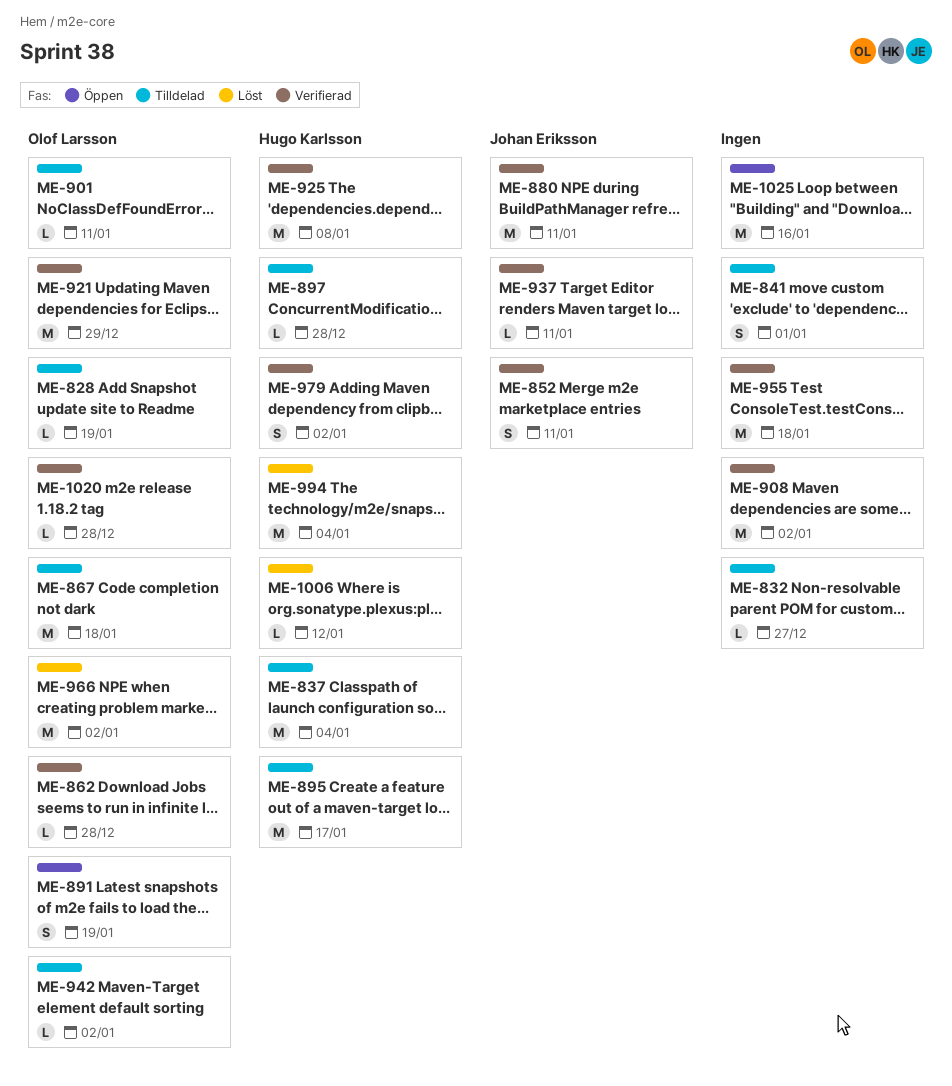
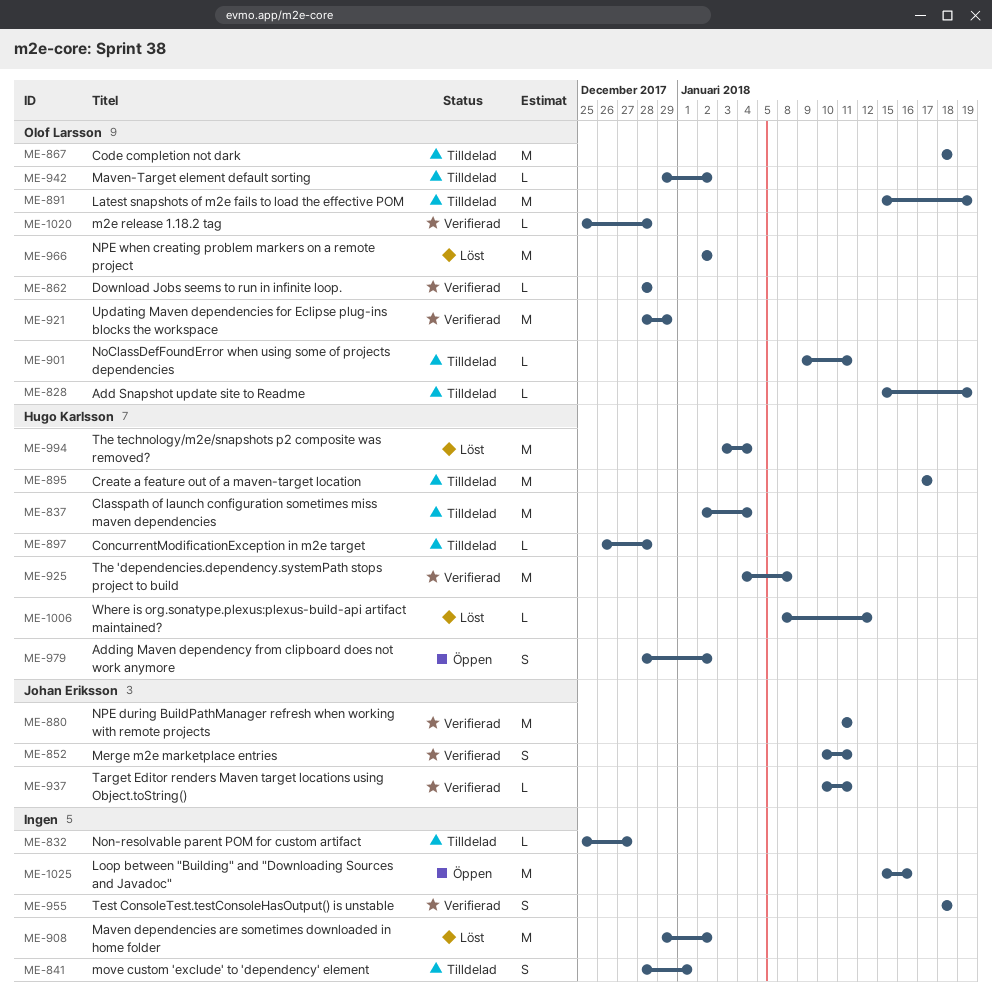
ME-891, status: Öppen -> Tilldelad
ME-891, estimate: S -> M
ME-908, status: Verifierad -> Löst
ME-955, estimate: M -> S
ME-979, status: Verifierad -> Öppen

